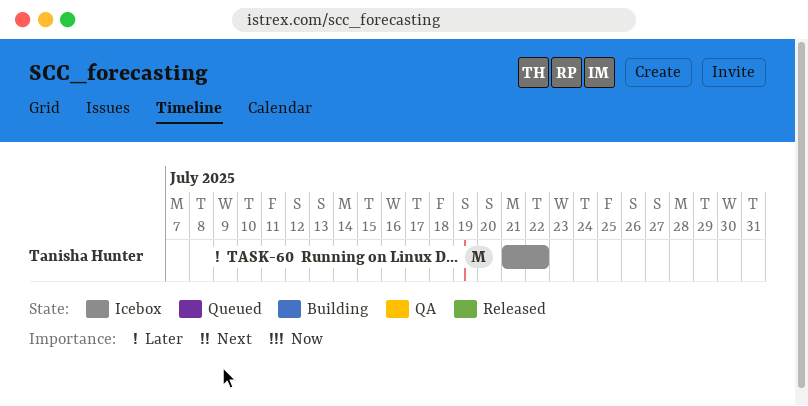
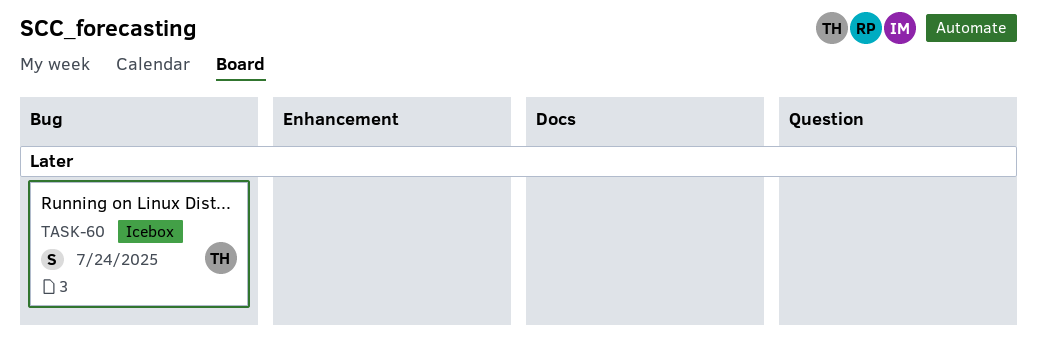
TASK-60, estimate: M -> S
TASK-60, due: Jul 22 -> Jul 24

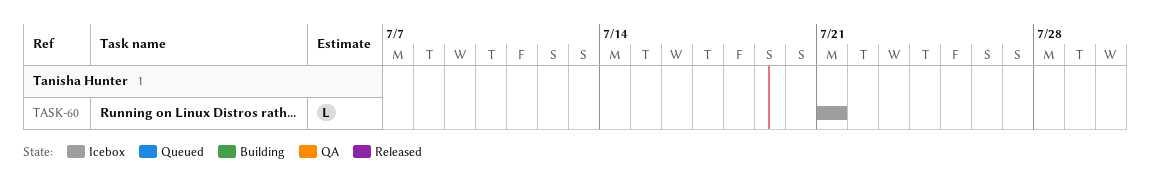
TASK-60, estimate: S -> L
TASK-60, due: Jul 24 -> Jul 21

